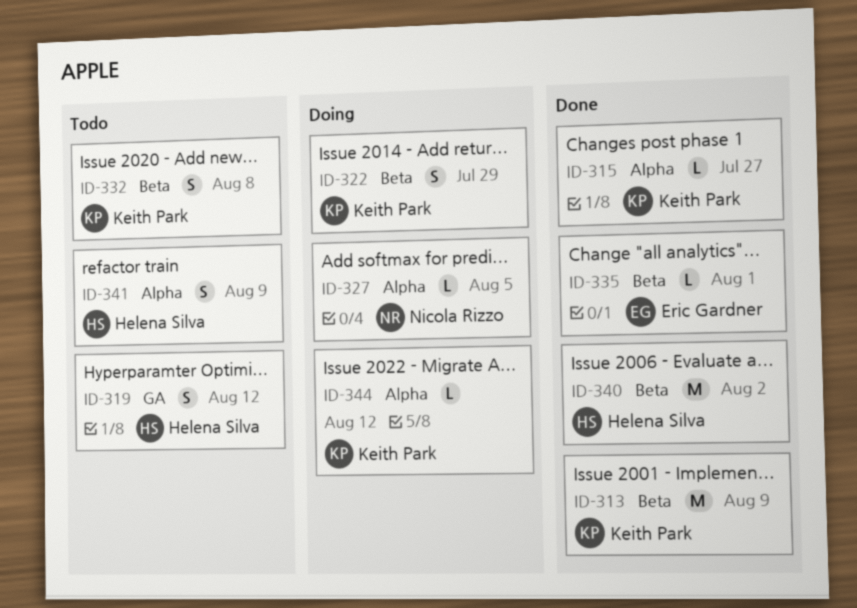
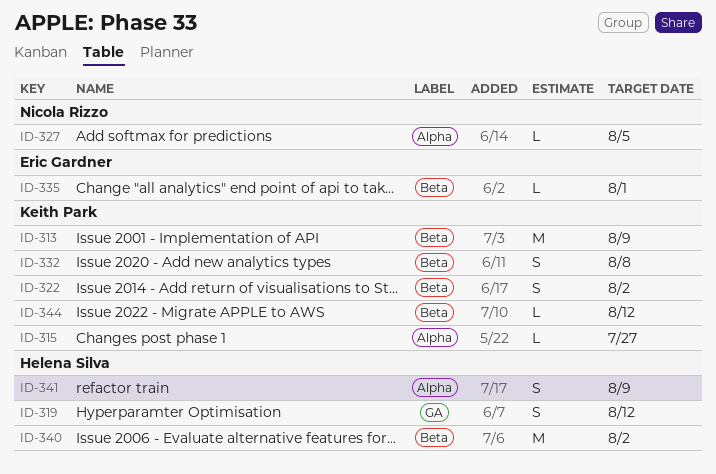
ID-322, due: Jul 29 -> Aug 2
ID-344, label: Alpha -> Beta

